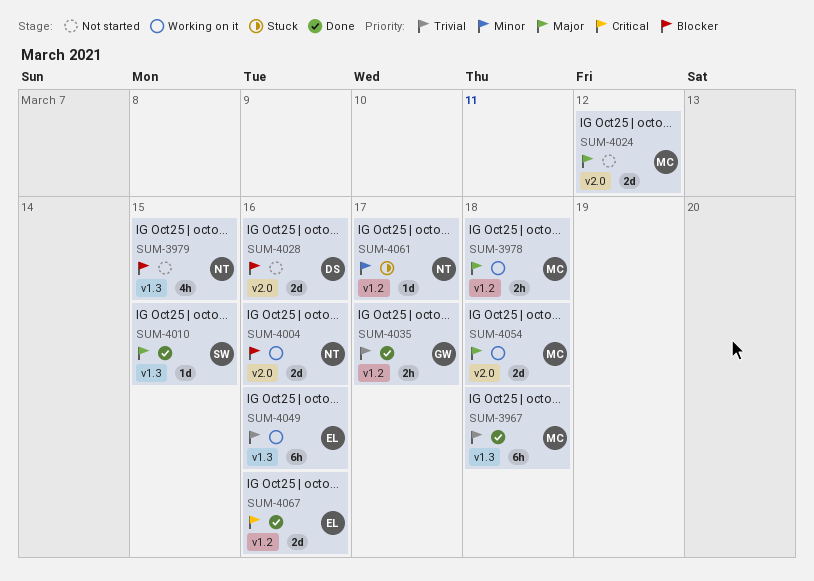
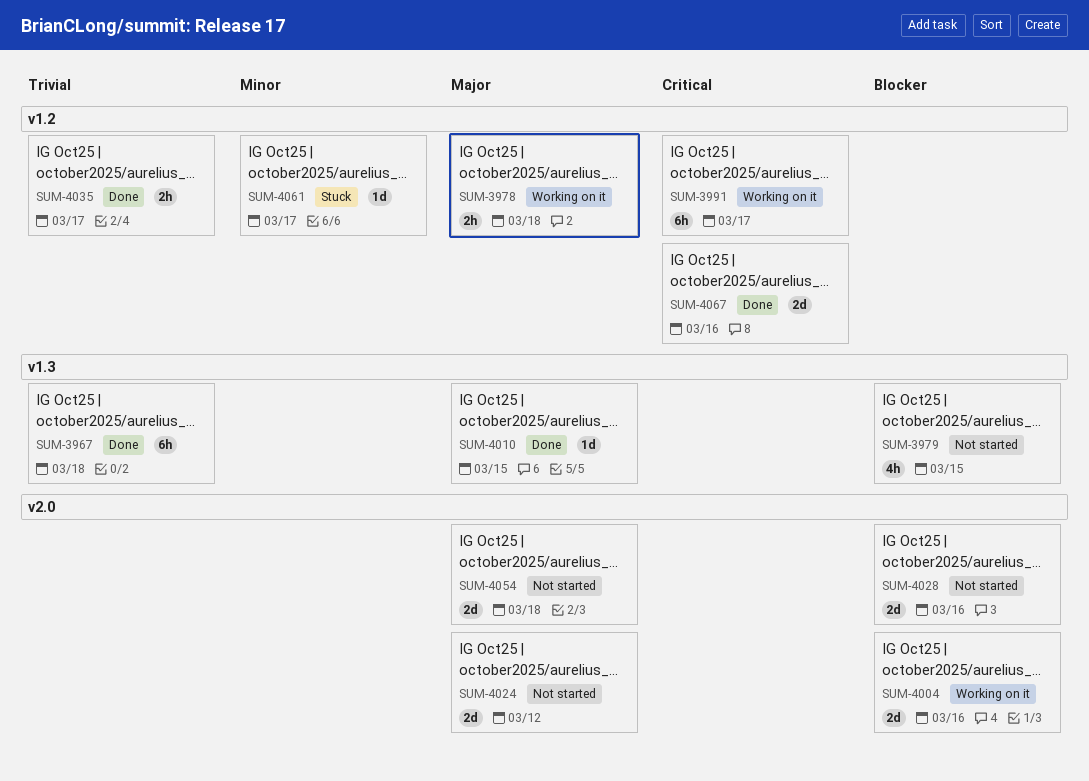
SUM-3991: none -> present
SUM-4049: present -> none
SUM-4054, status: Working on it -> Not started

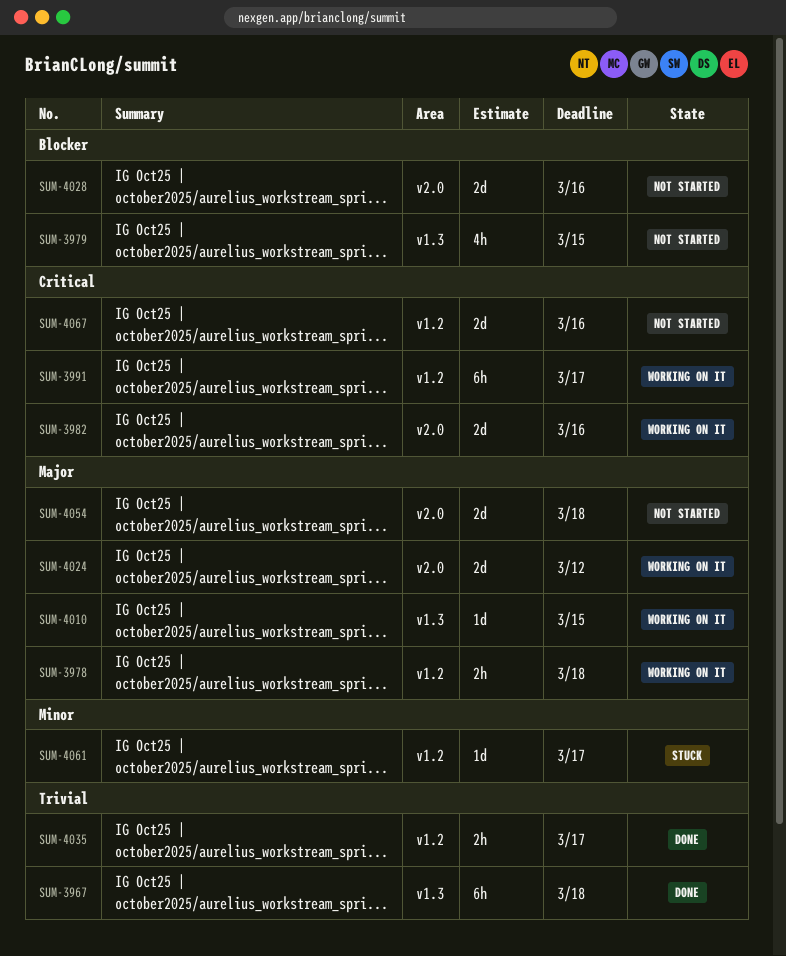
SUM-3982: none -> present
SUM-4004: present -> none
SUM-4010, status: Done -> Working on it
SUM-4024, status: Not started -> Working on it
SUM-4067, status: Done -> Not started

